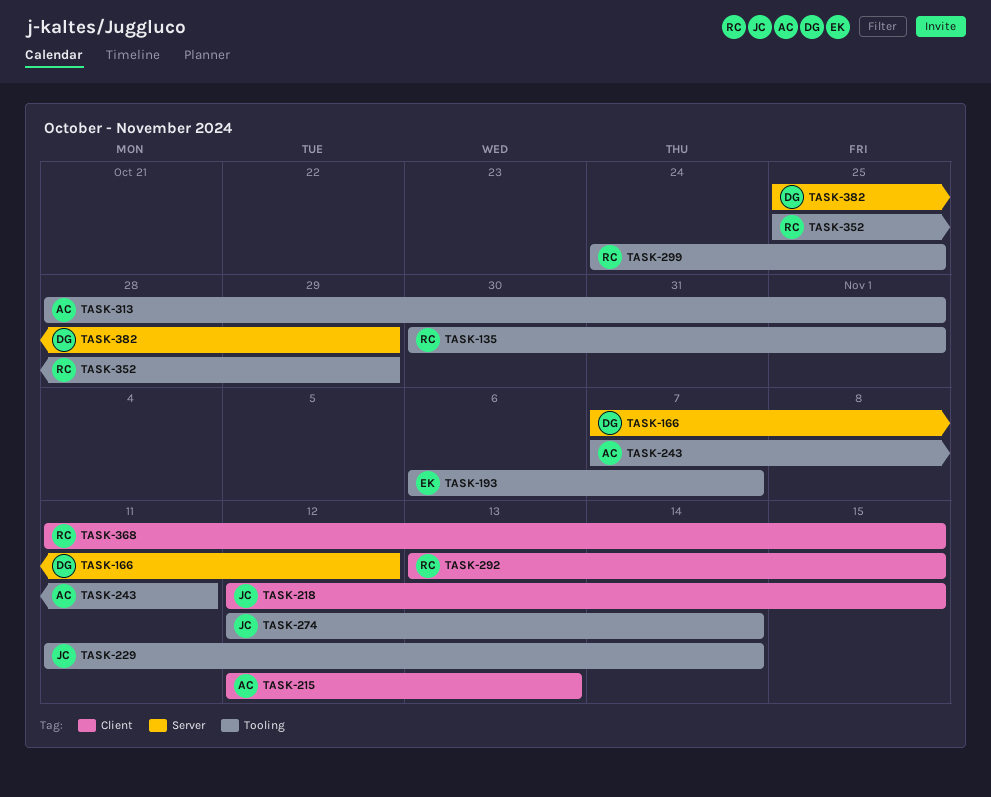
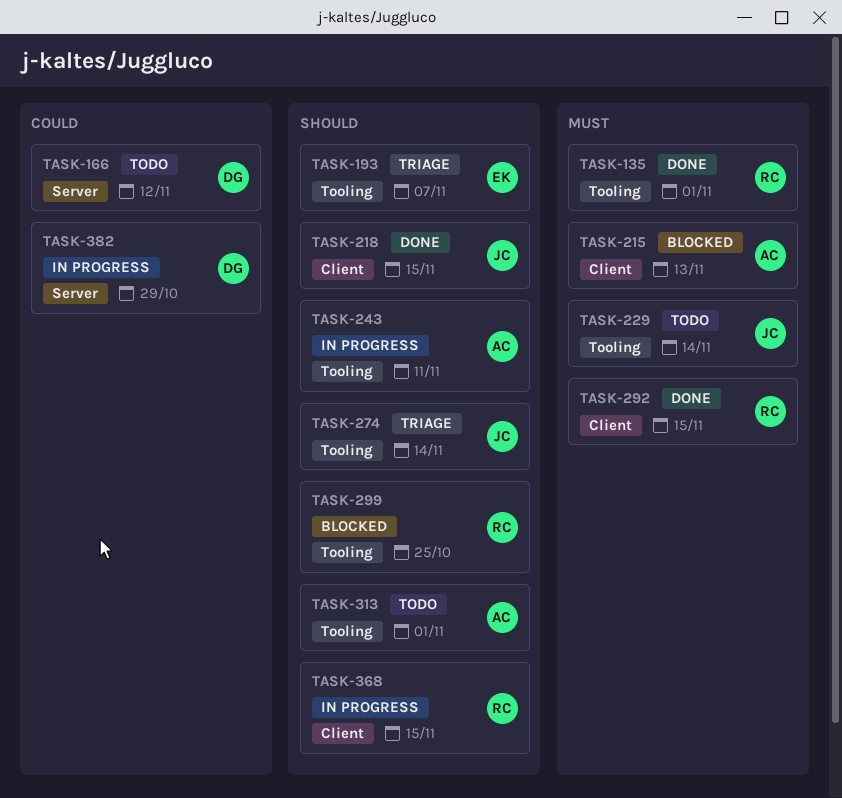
TASK-352: present -> none

